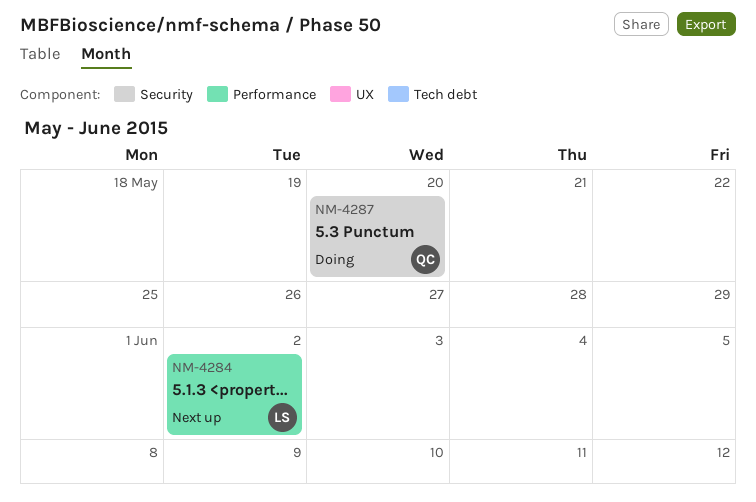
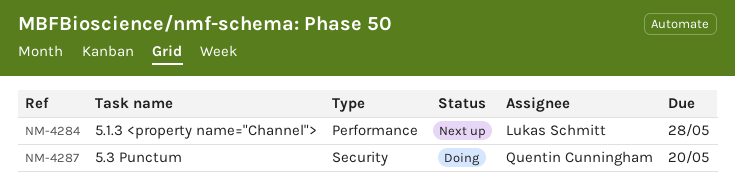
NM-4284, due: Jun 2 -> May 28

